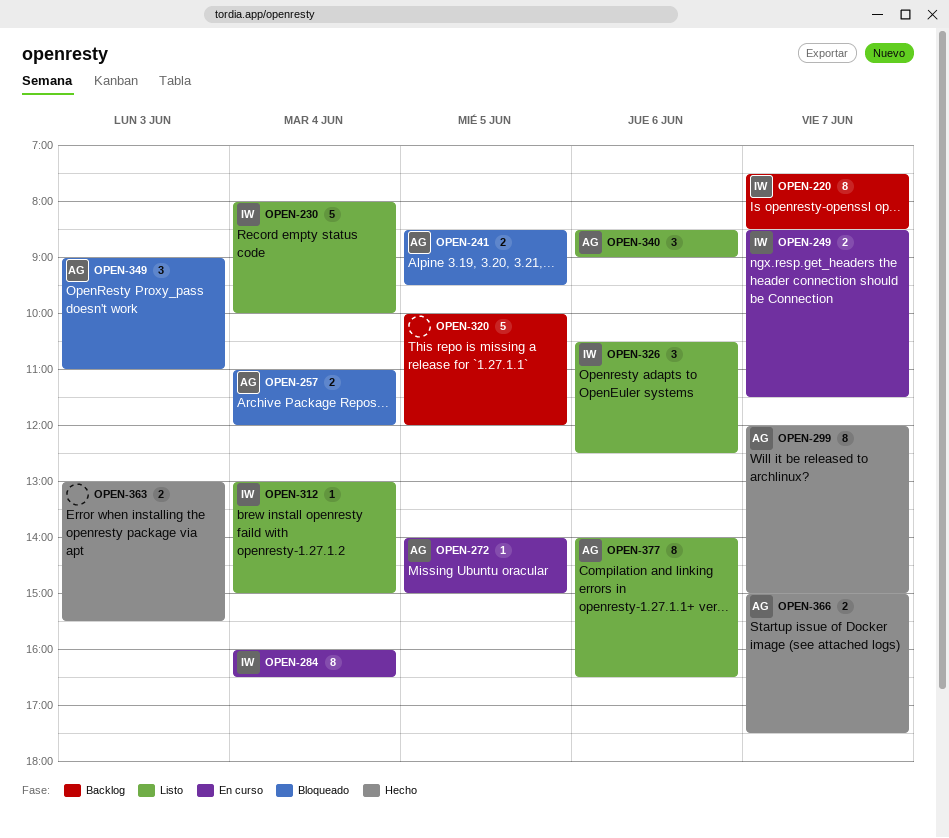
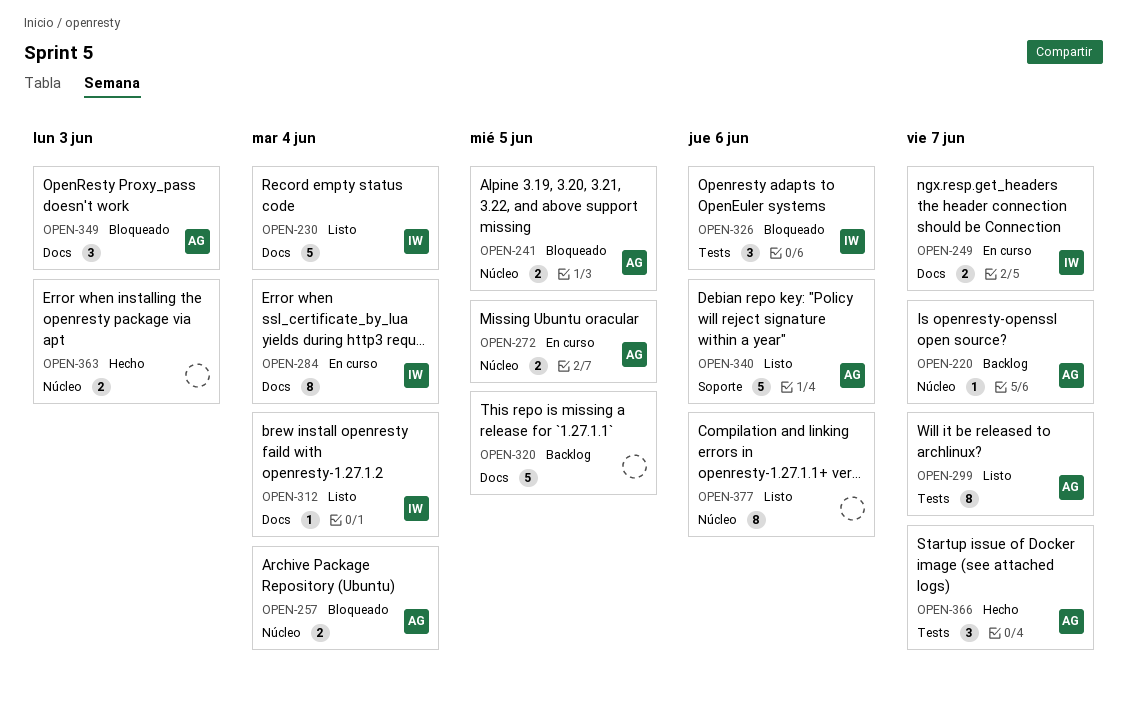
OPEN-220, owner: IW -> AG
OPEN-220, estimate: 8 -> 1
OPEN-272, estimate: 1 -> 2
OPEN-299, status: Hecho -> Listo
OPEN-326, status: Listo -> Bloqueado
OPEN-340, estimate: 3 -> 5
OPEN-366, estimate: 2 -> 3
OPEN-377, owner: AG -> none

